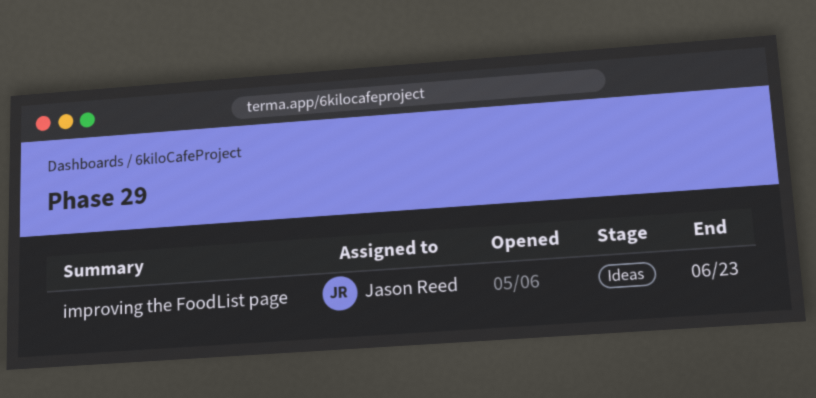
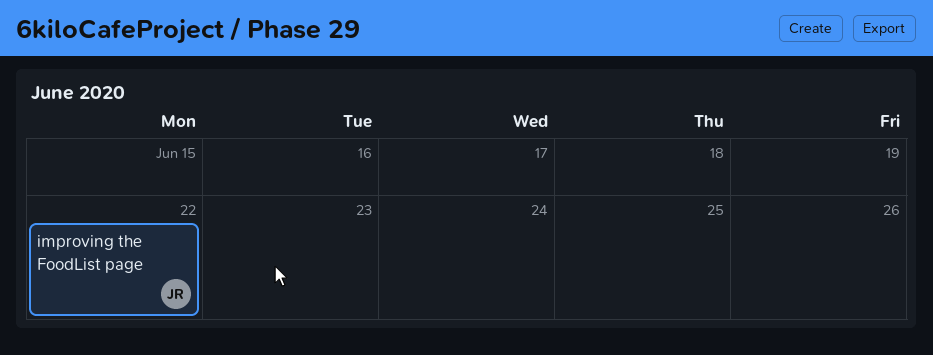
improving the FoodList page, due: Jun 23 -> Jun 22

